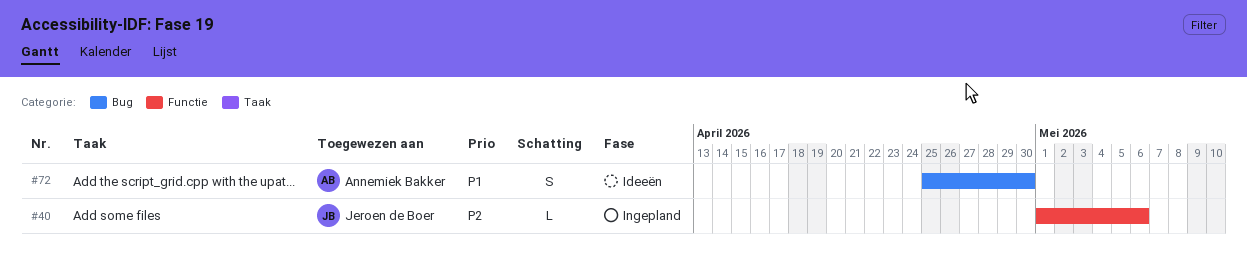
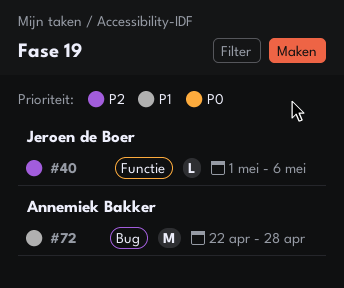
#72, estimate: S -> M
#72, start: Apr 25 -> Apr 22
#72, due: Apr 30 -> Apr 28

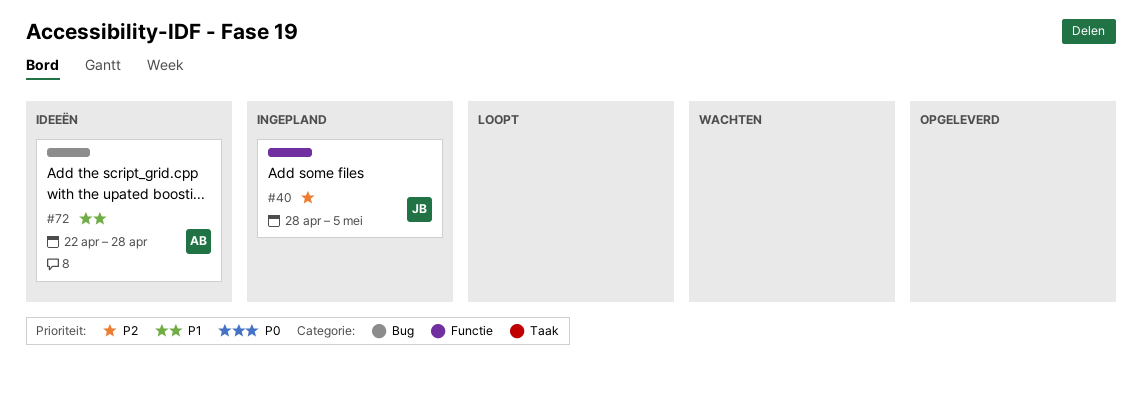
#40, start: May 1 -> Apr 28
#40, due: May 6 -> May 5

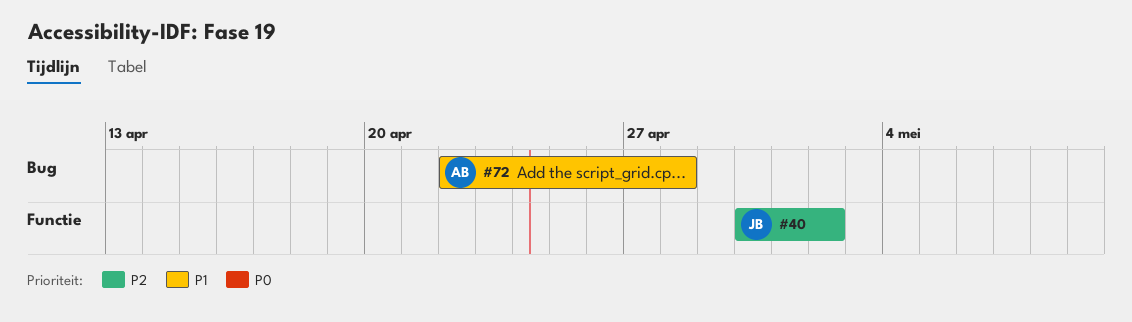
#40, start: Apr 28 -> Apr 30
#40, due: May 5 -> May 2

